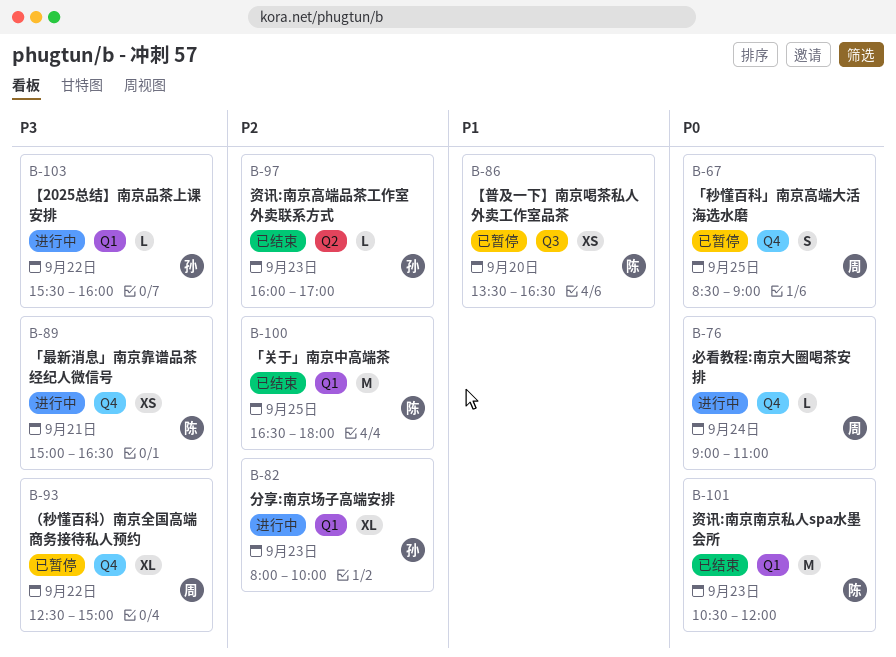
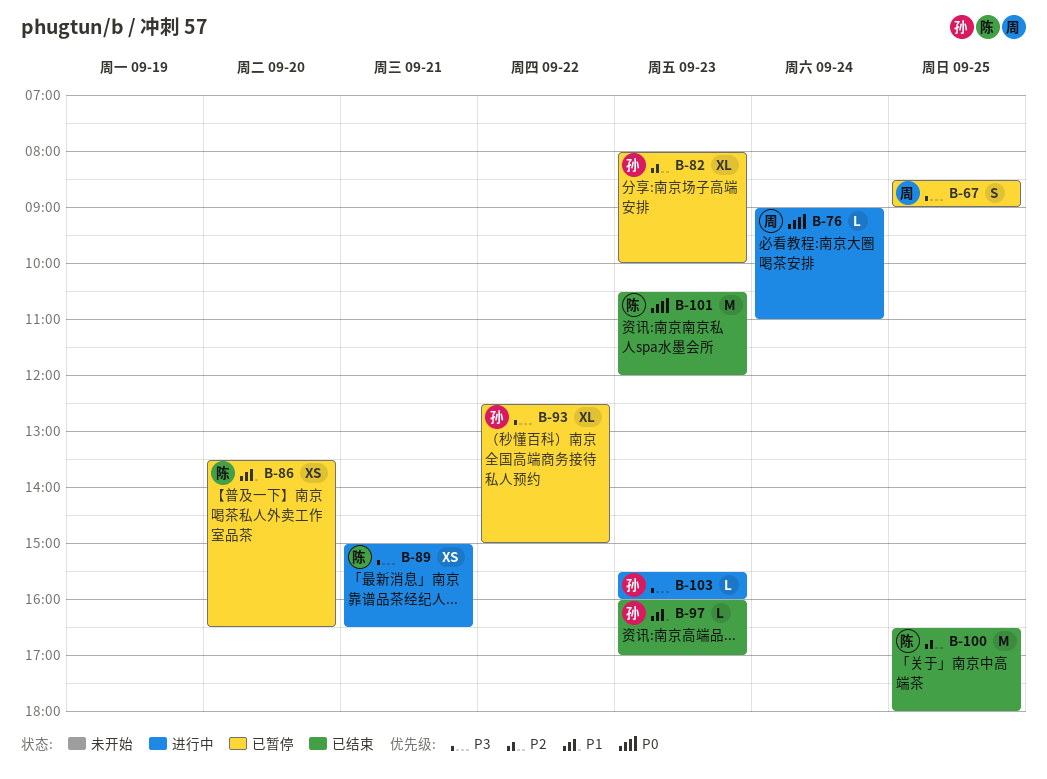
B-67, priority: P0 -> P3
B-82, status: 进行中 -> 已暂停
B-93, owner: 周 -> 孙
B-97, priority: P2 -> P1
B-103, day: Sep 22 -> Sep 23

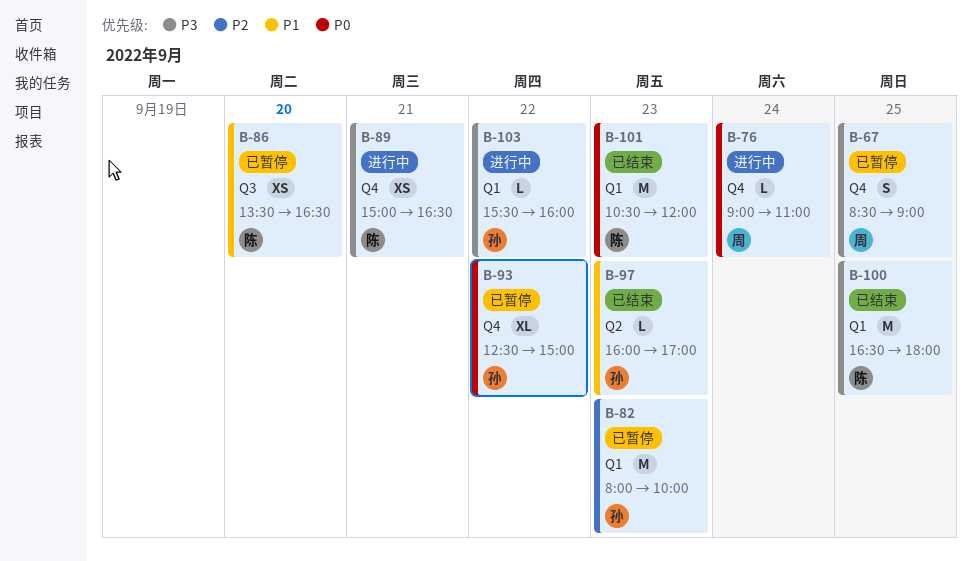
B-82, estimate: XL -> M
B-93, priority: P3 -> P0
B-100, priority: P2 -> P3
B-103, day: Sep 23 -> Sep 22

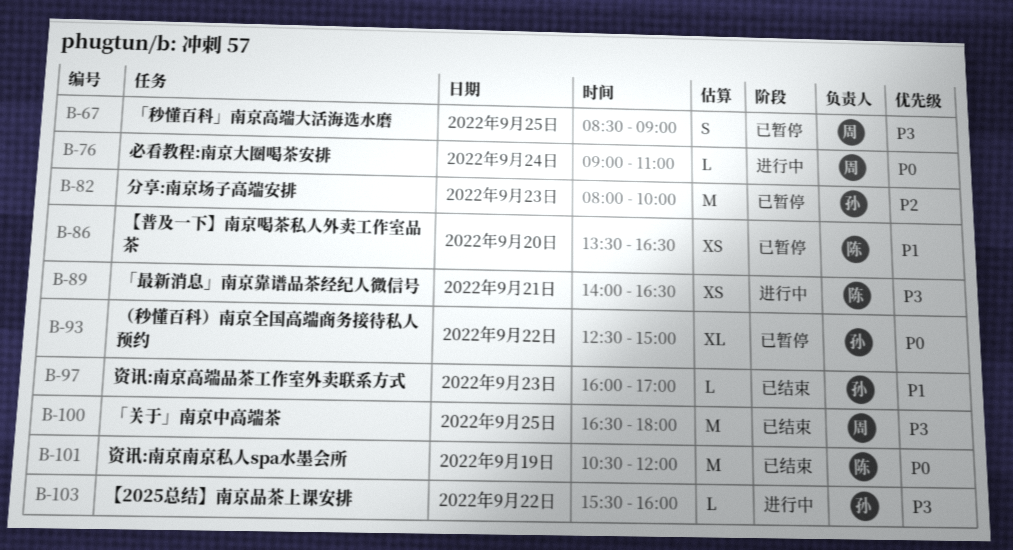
B-89, begins: 15:00 -> 14:00
B-100, owner: 陈 -> 周
B-101, day: Sep 23 -> Sep 19

